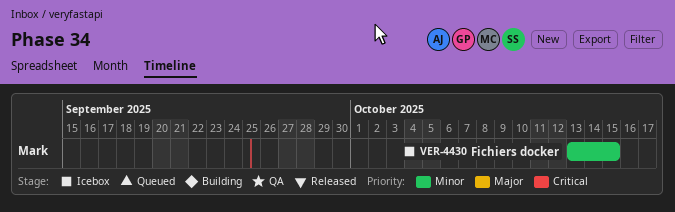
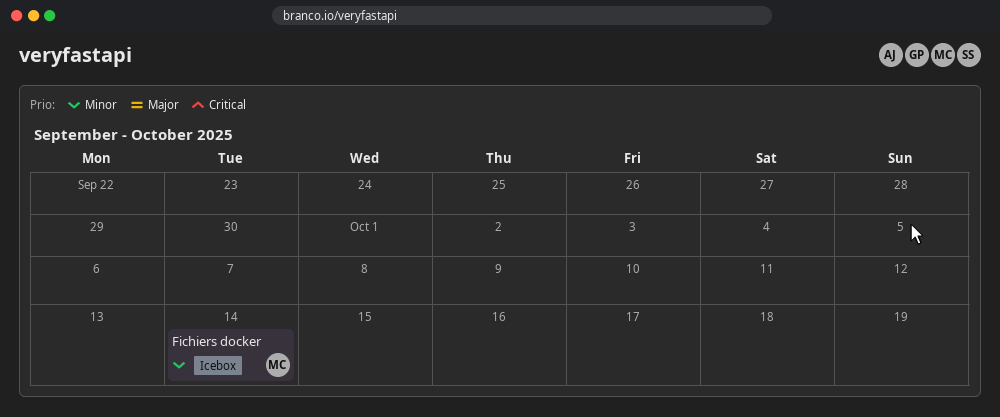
Fichiers docker, due: Oct 15 -> Oct 14

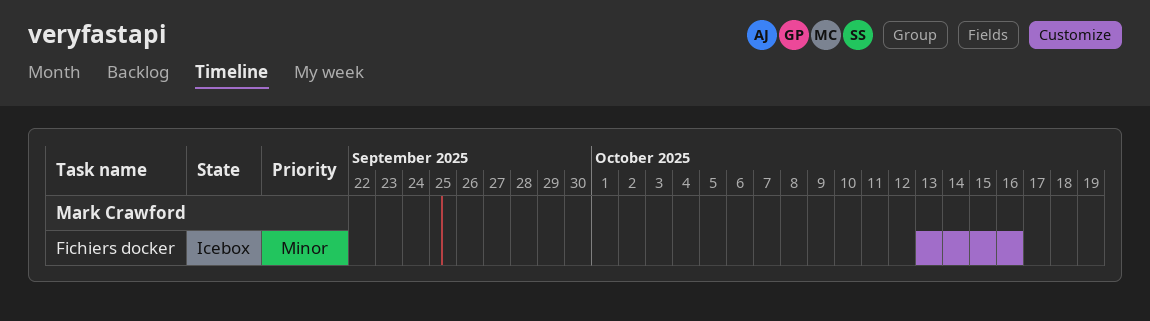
Fichiers docker, due: Oct 14 -> Oct 16

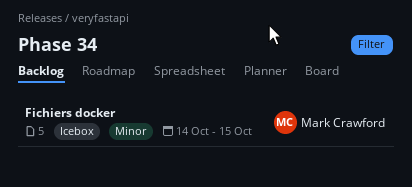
Fichiers docker, start: Oct 13 -> Oct 14
Fichiers docker, due: Oct 16 -> Oct 15

